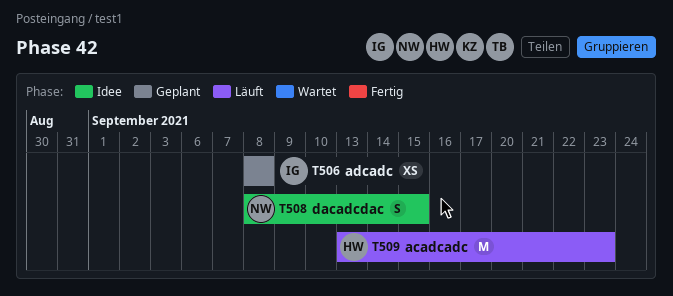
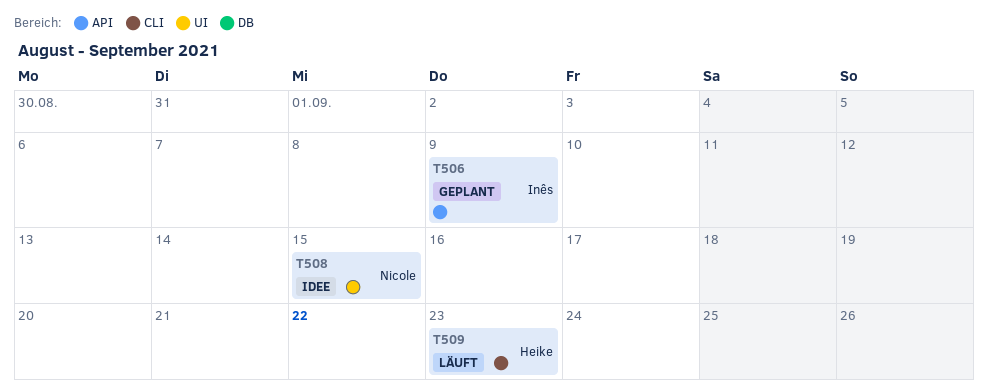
T506, due: Sep 8 -> Sep 9

